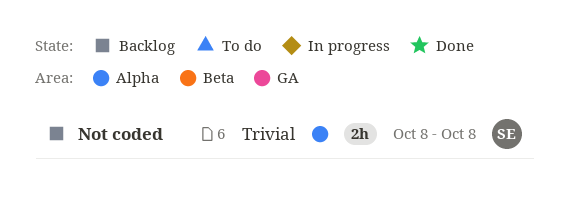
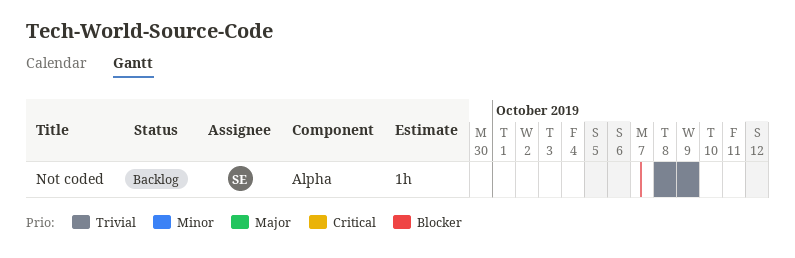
Not coded, estimate: 2h -> 1h
Not coded, due: Oct 8 -> Oct 9

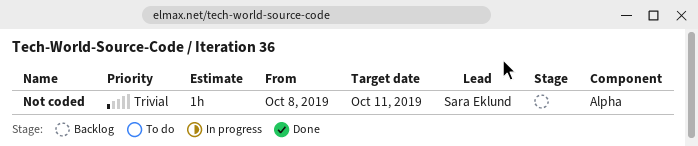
Not coded, due: Oct 9 -> Oct 11

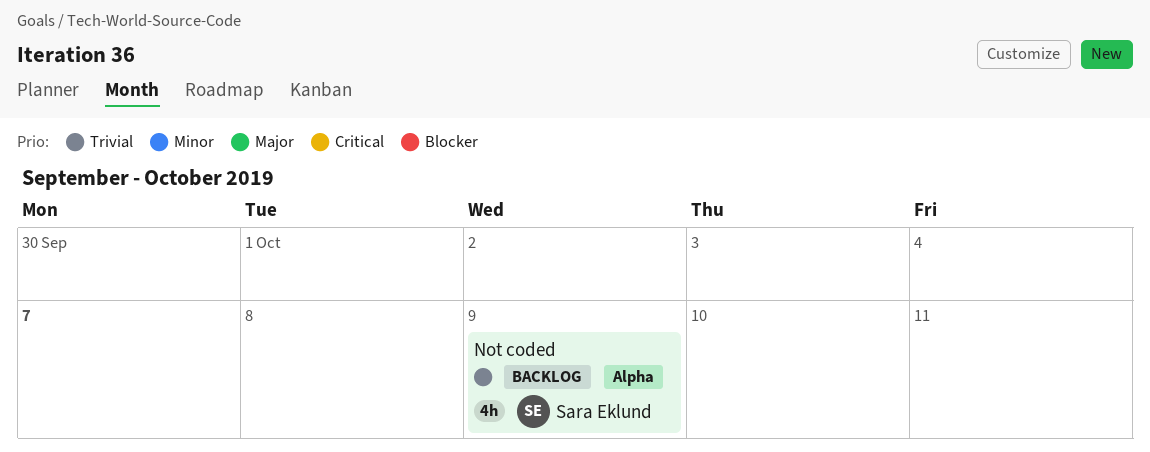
Not coded, estimate: 1h -> 4h
Not coded, due: Oct 11 -> Oct 9

